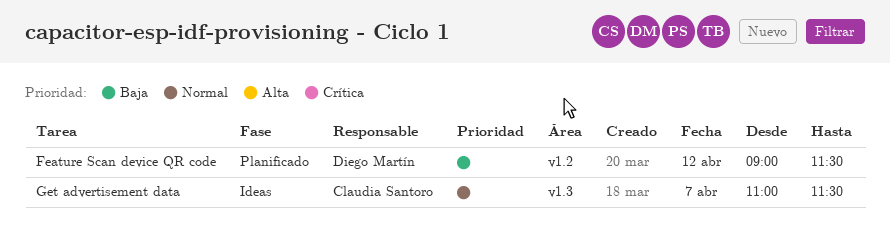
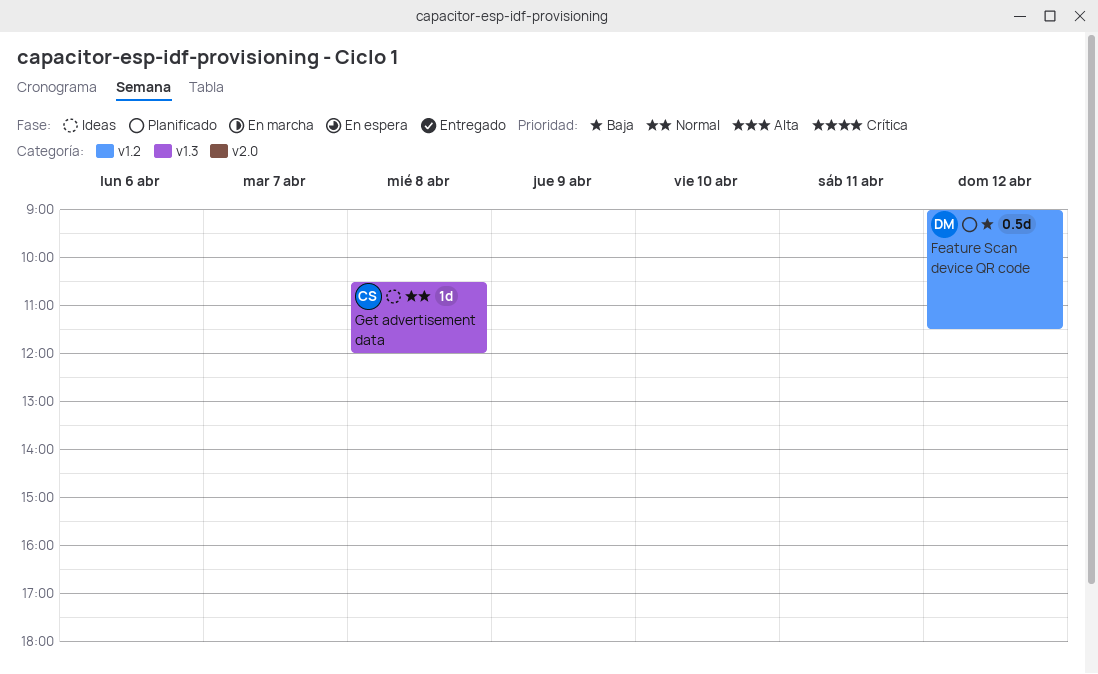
Get advertisement data, day: Apr 7 -> Apr 8
Get advertisement data, begins: 11:00 -> 10:30
Get advertisement data, ends: 11:30 -> 12:00

